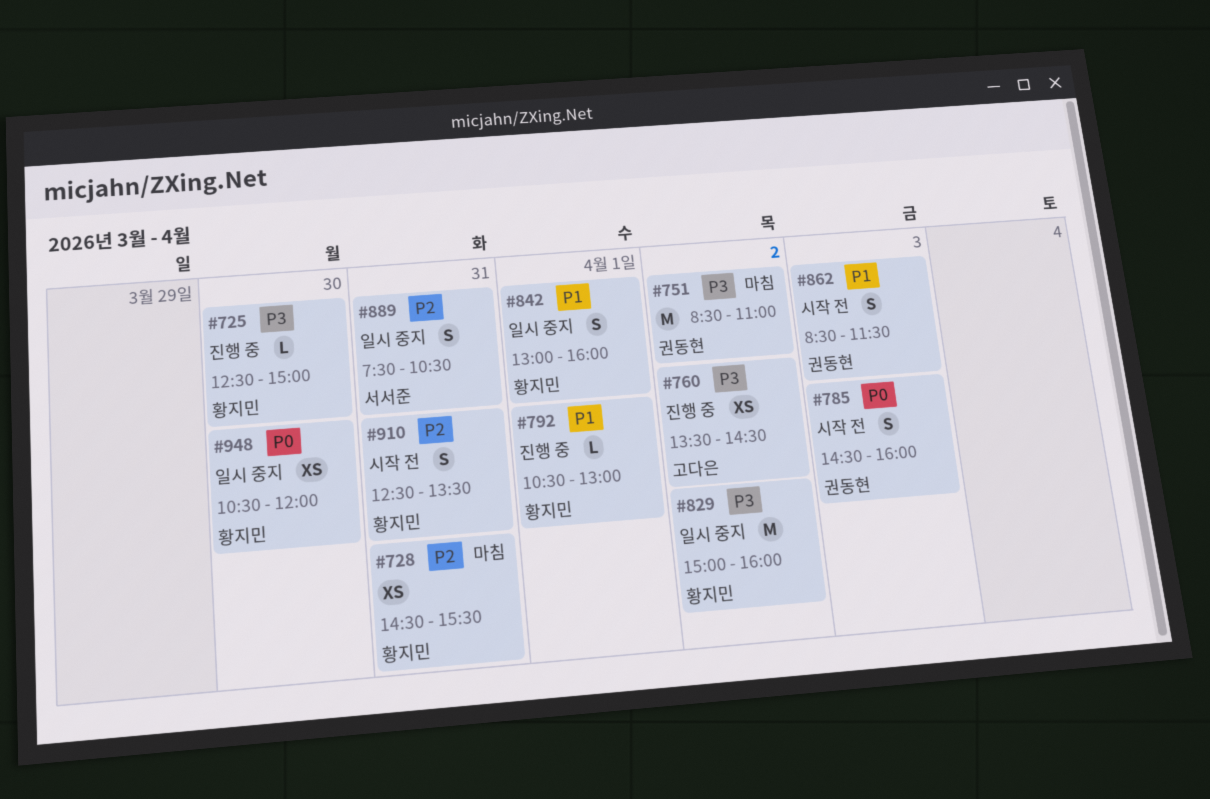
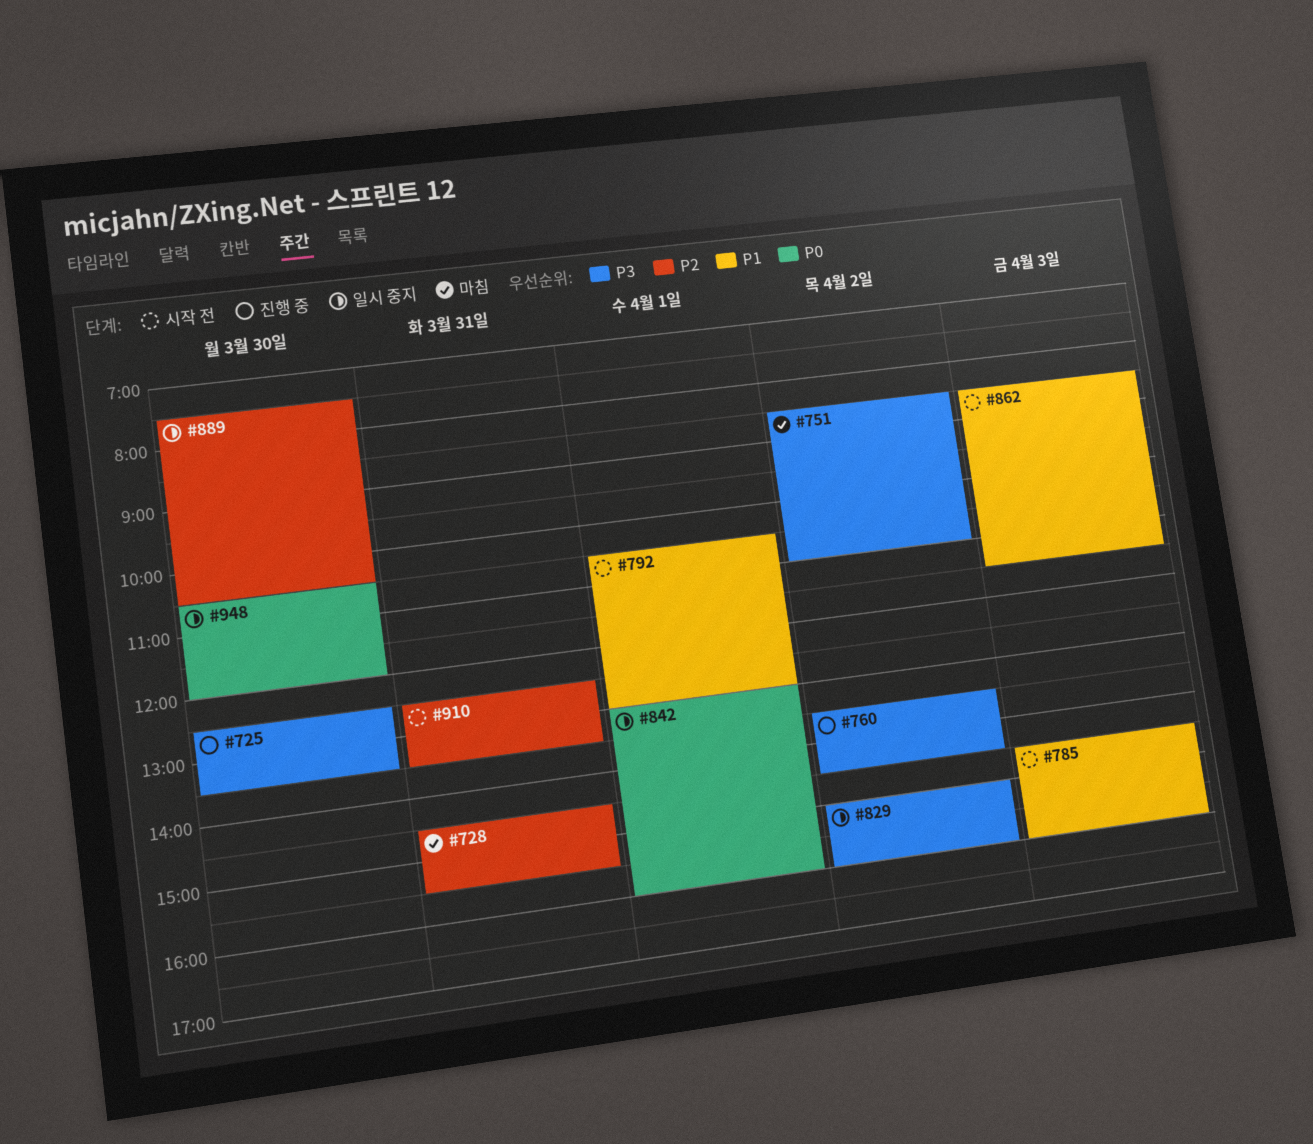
#725, ends: 15:00 -> 13:30
#785, priority: P0 -> P1
#792, status: 진행 중 -> 시작 전
#842, priority: P1 -> P0
#889, day: Mar 31 -> Mar 30

